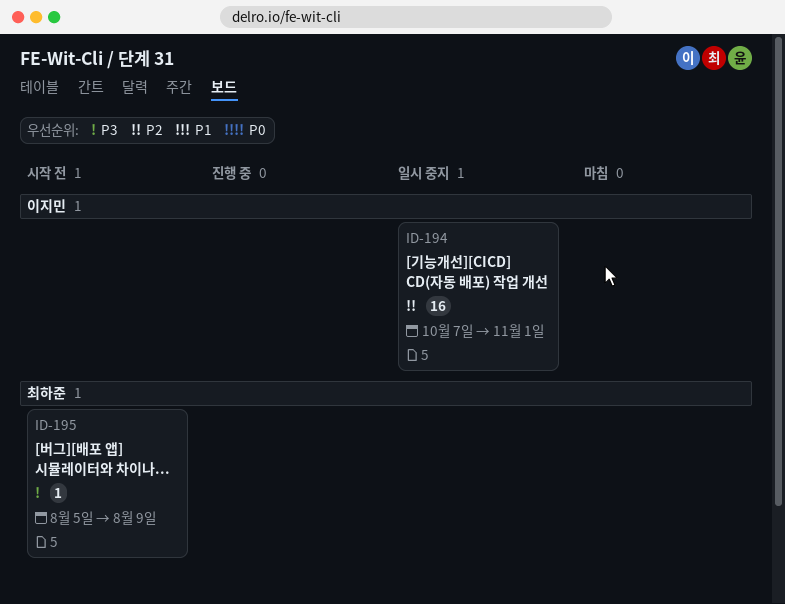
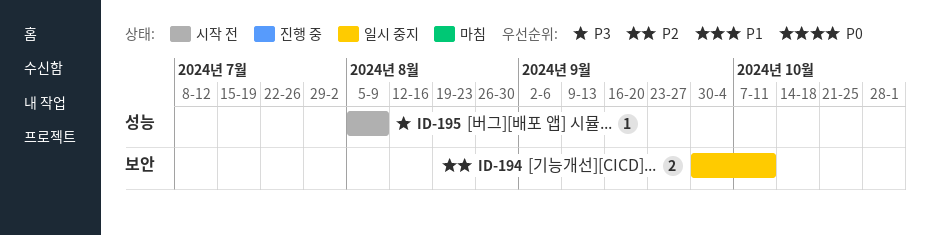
ID-194, estimate: 16 -> 2
ID-194, start: Oct 7 -> Sep 30
ID-194, due: Nov 1 -> Oct 11

